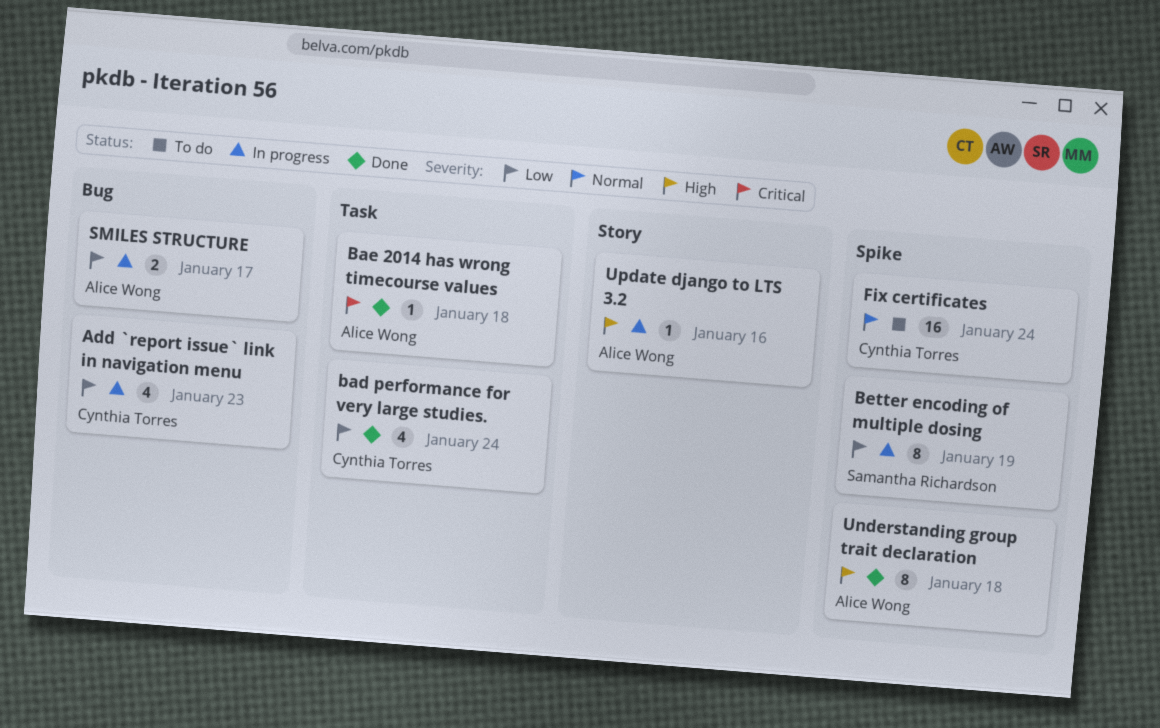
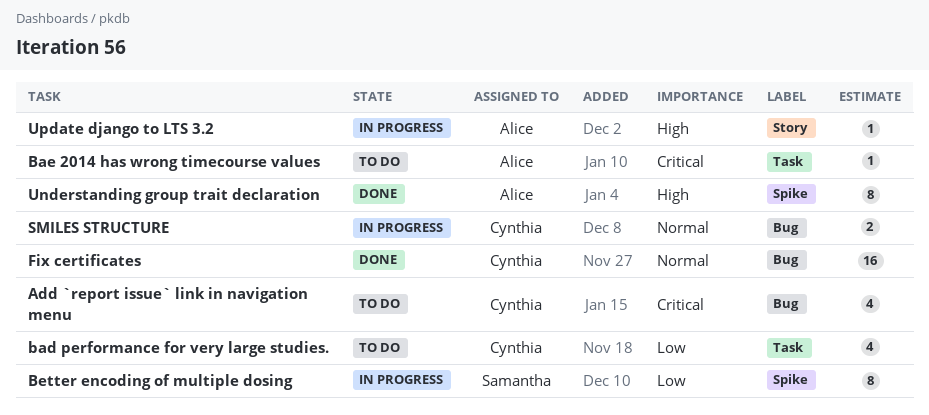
Add `report issue` link in navigation menu, status: In progress -> To do
Add `report issue` link in navigation menu, priority: Low -> Critical
bad performance for very large studies., status: Done -> To do
Bae 2014 has wrong timecourse values, status: Done -> To do
Fix certificates, status: To do -> Done
Fix certificates, label: Spike -> Bug
SMILES STRUCTURE, owner: Alice Wong -> Cynthia Torres
SMILES STRUCTURE, priority: Low -> Normal

